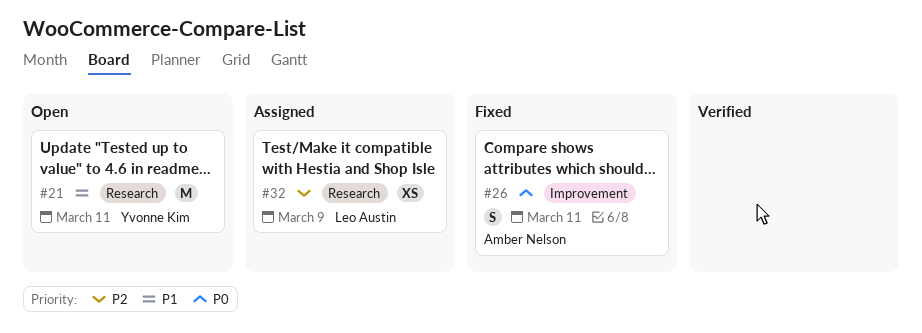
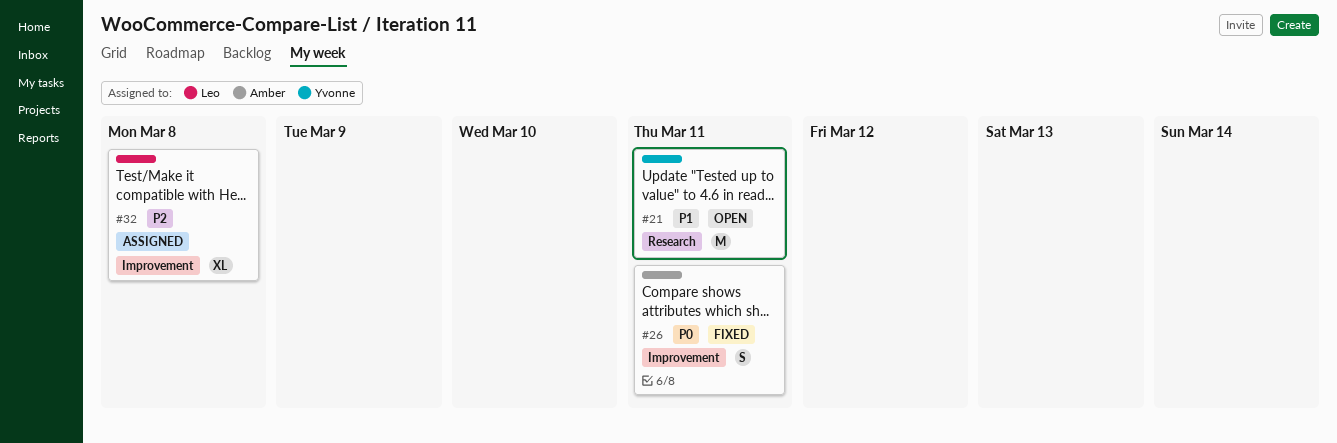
#32, label: Research -> Improvement
#32, estimate: XS -> XL
#32, due: Mar 9 -> Mar 8

